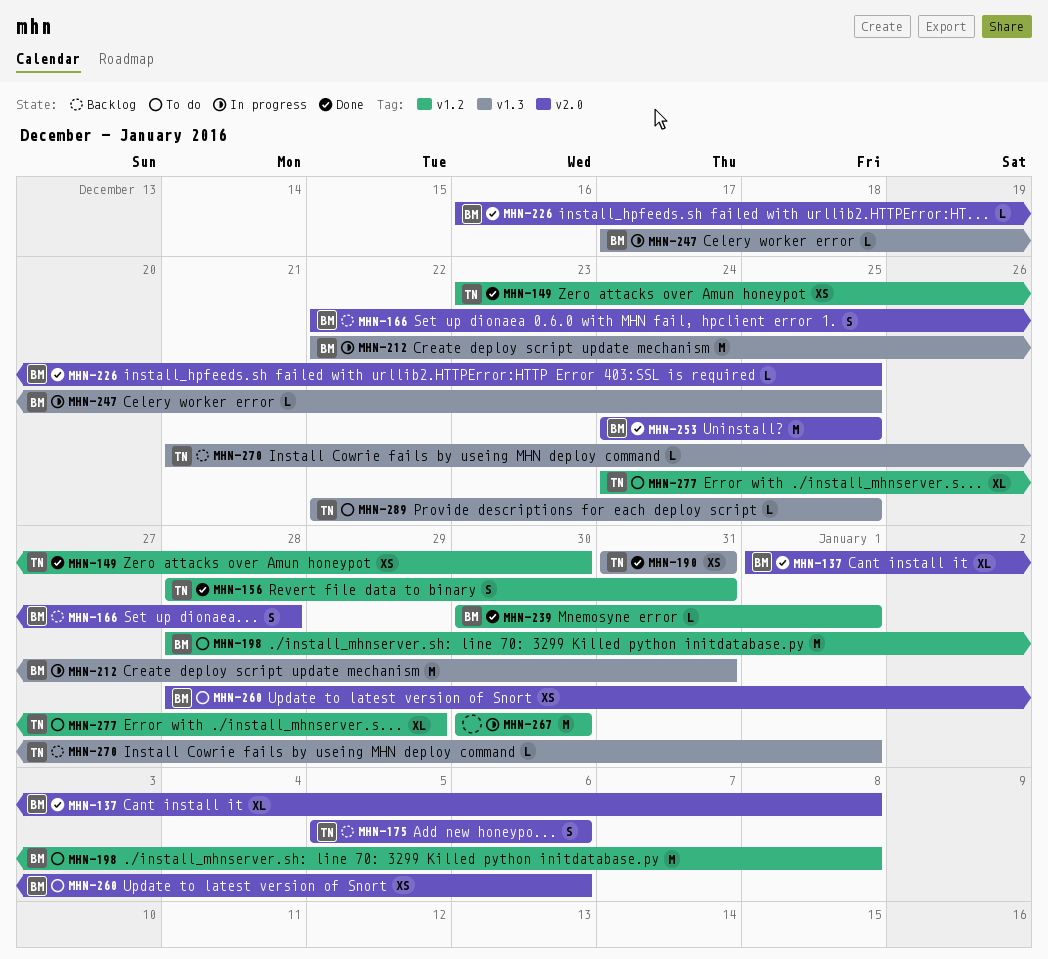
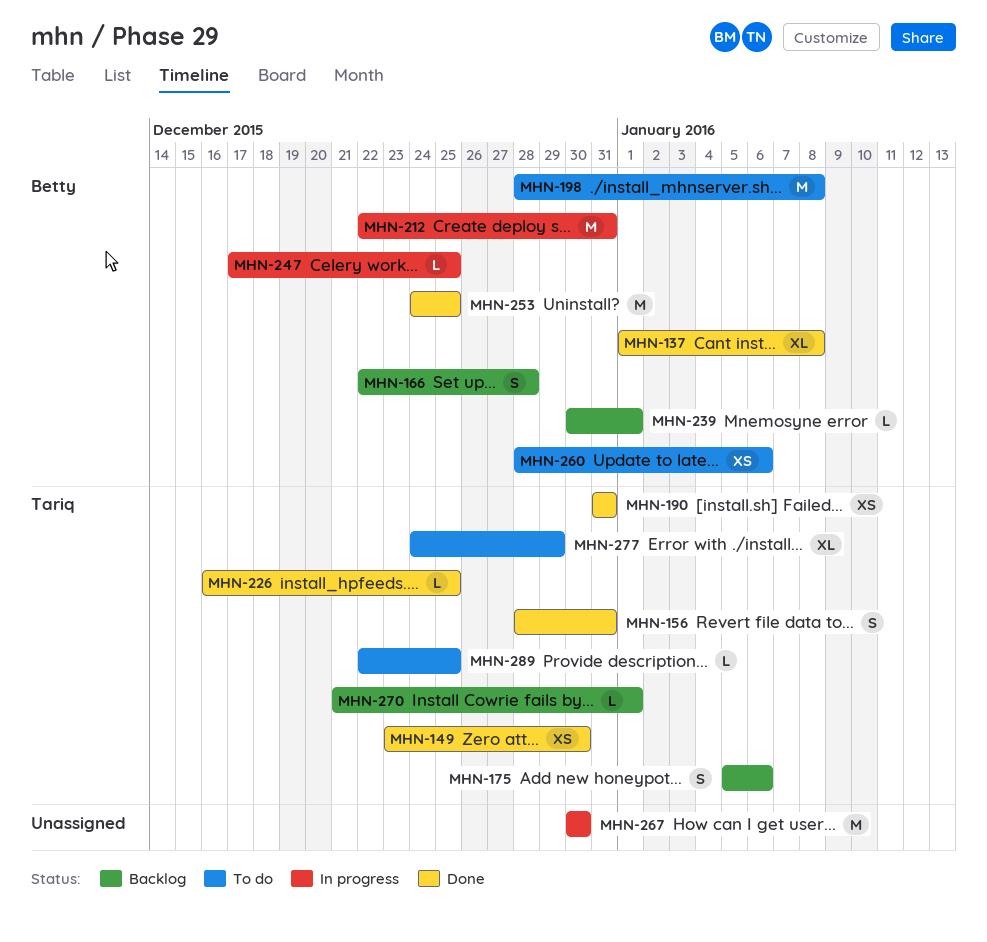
MHN-226, owner: Betty -> Tariq
MHN-239, status: Done -> Backlog

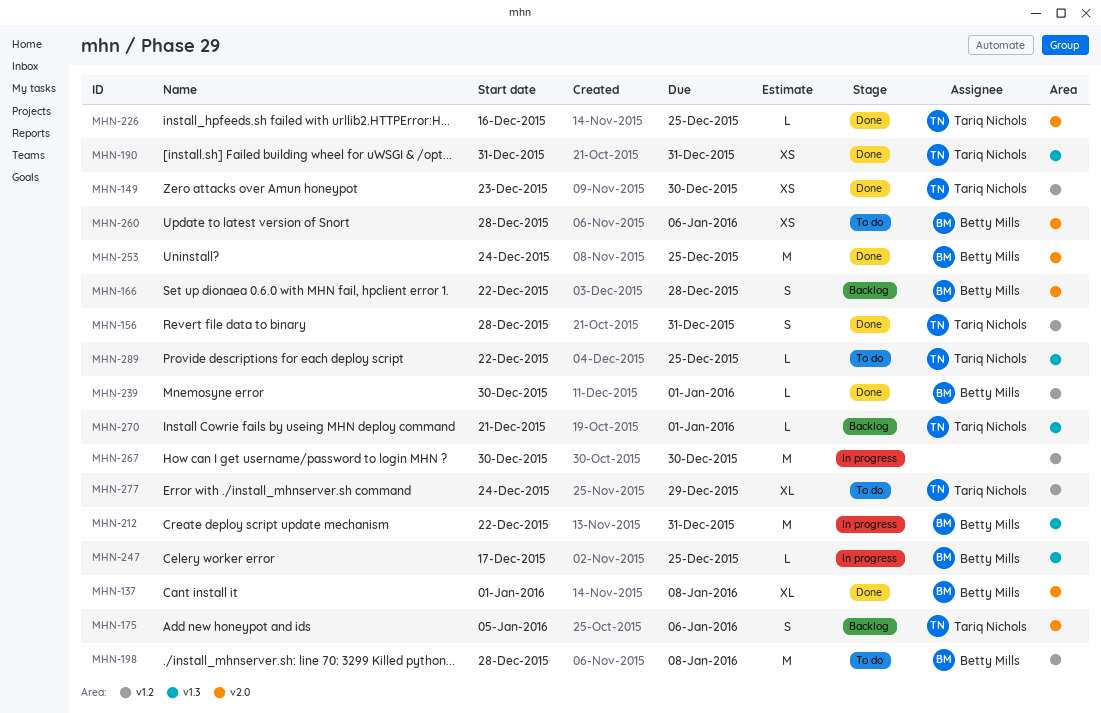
MHN-239, status: Backlog -> Done

